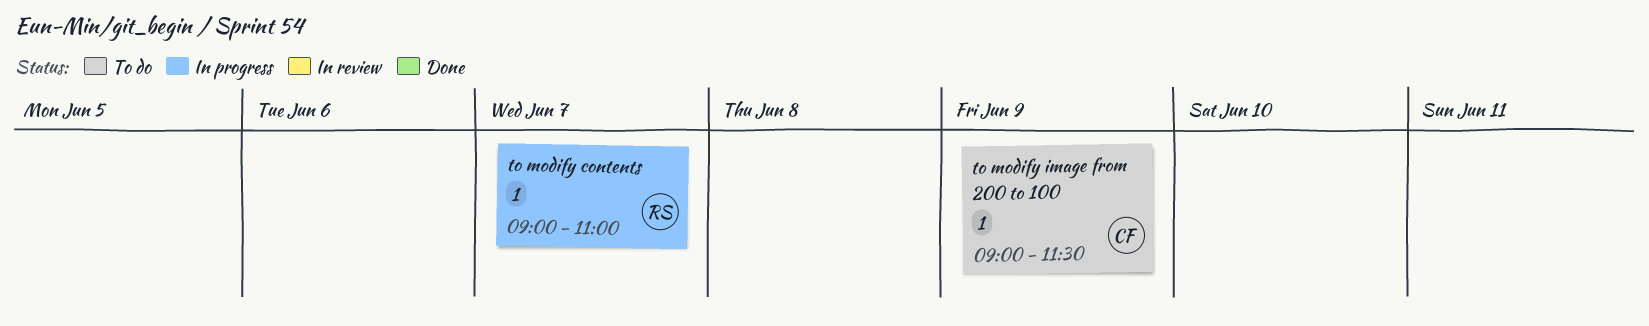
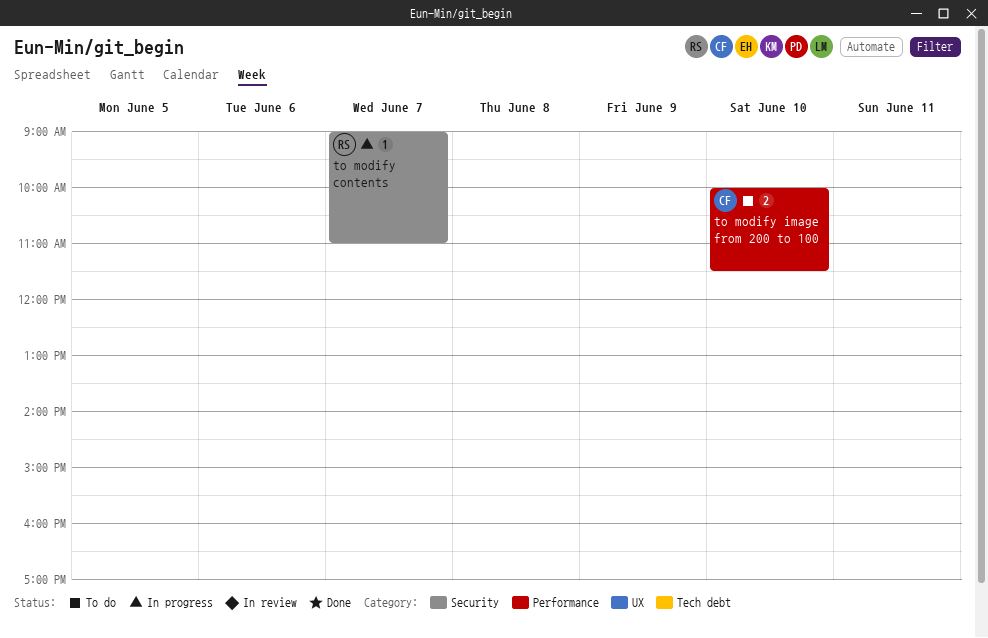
to modify image from 200 to 100, estimate: 1 -> 2
to modify image from 200 to 100, day: Jun 9 -> Jun 10
to modify image from 200 to 100, begins: 09:00 -> 10:00

